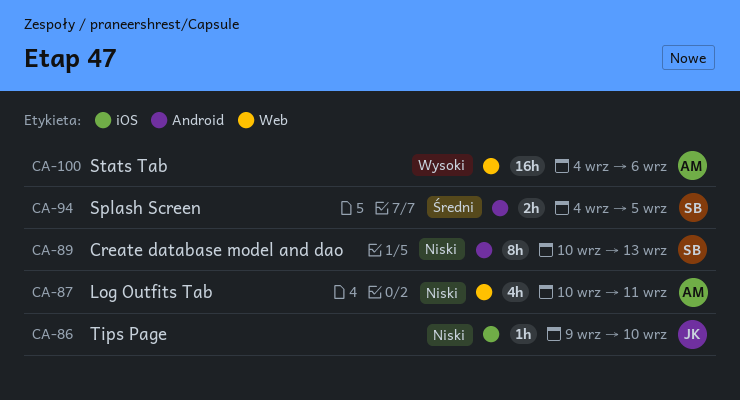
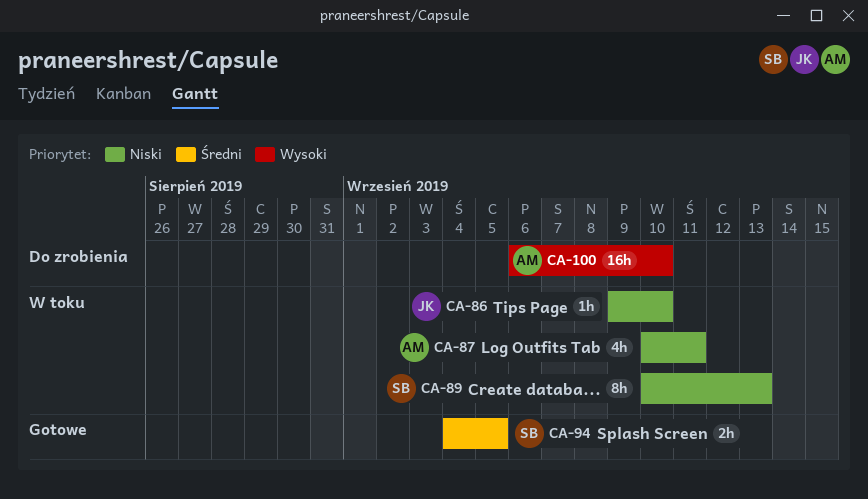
CA-100, start: Sep 4 -> Sep 6
CA-100, due: Sep 6 -> Sep 10

